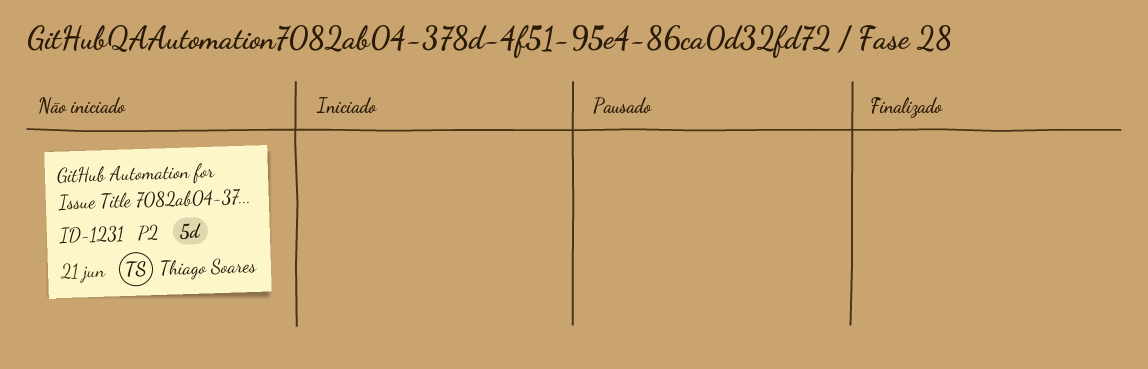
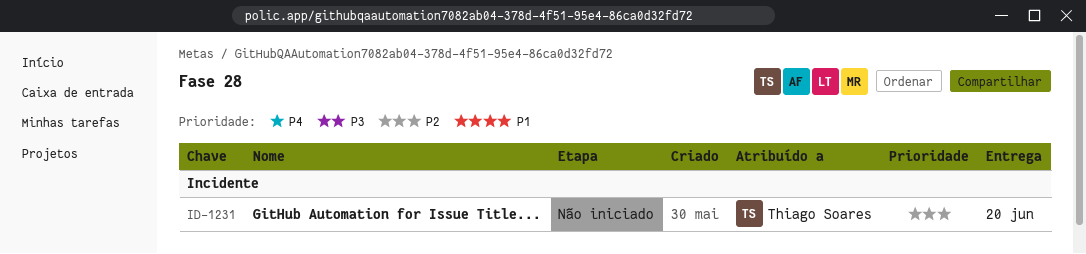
ID-1231, due: Jun 21 -> Jun 20

